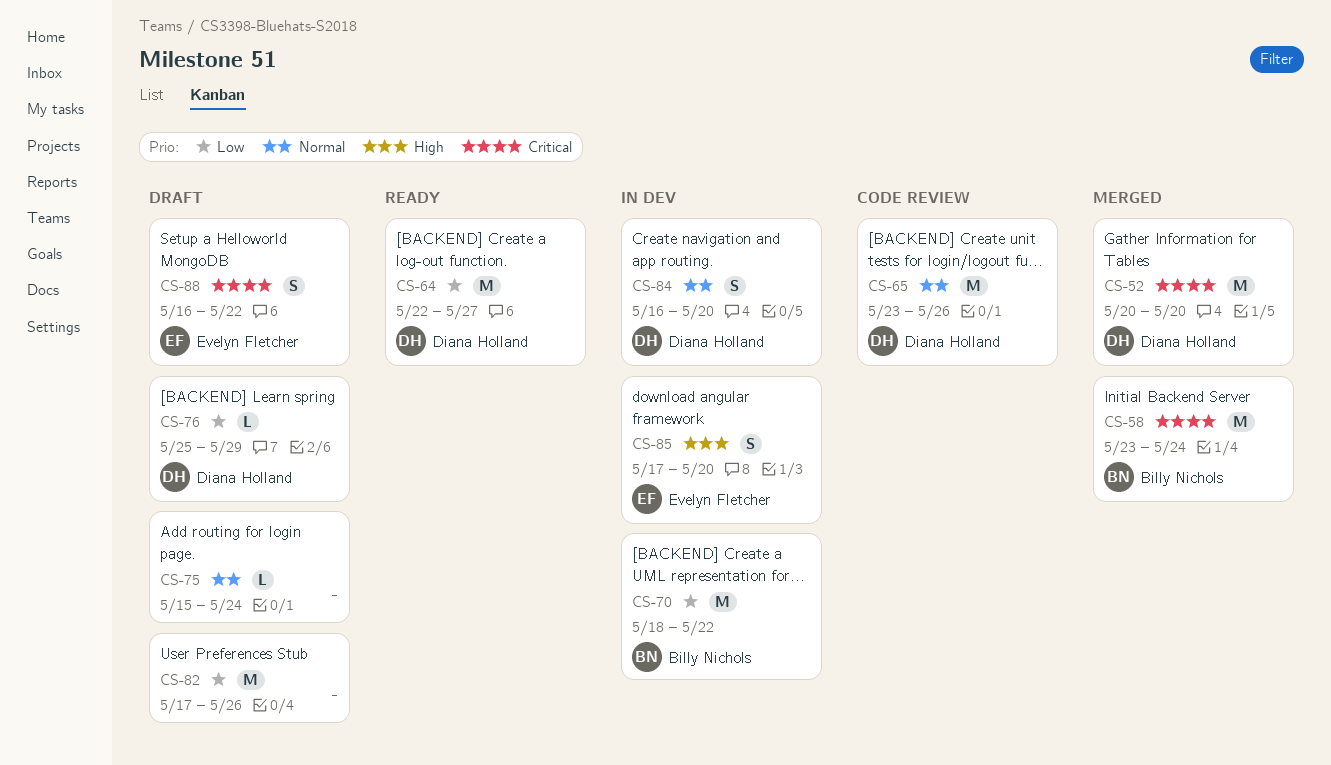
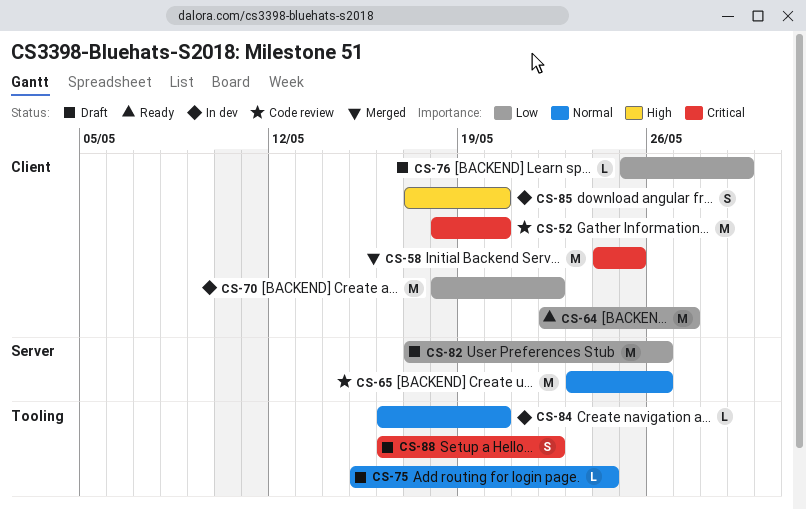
CS-52, status: Merged -> Code review
CS-52, start: May 20 -> May 18
CS-58, start: May 23 -> May 24
CS-58, due: May 24 -> May 25
CS-84, estimate: S -> L

